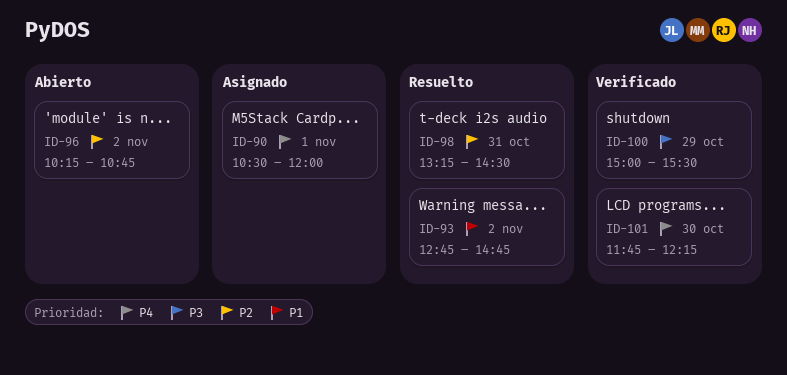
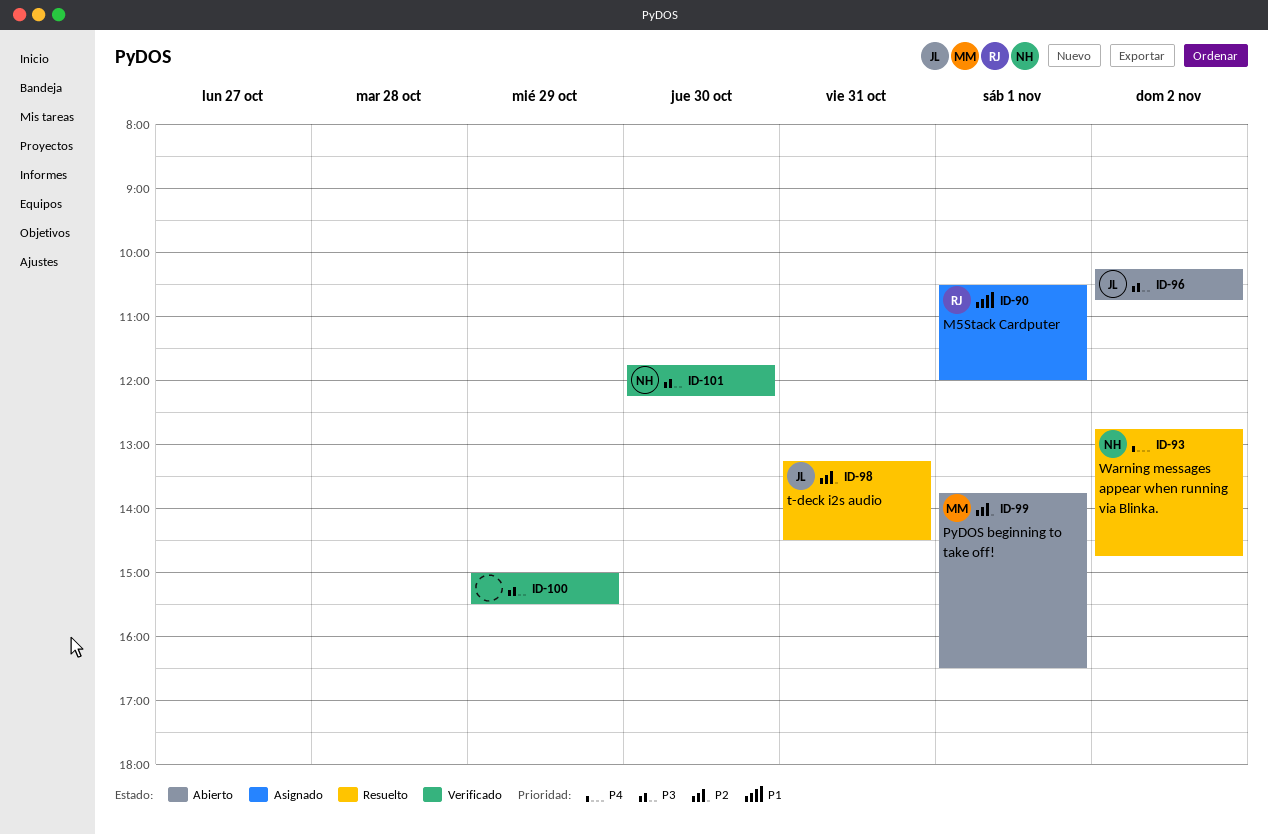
ID-90, priority: P4 -> P1
ID-93, priority: P1 -> P4
ID-96, priority: P2 -> P3
ID-99: none -> present
ID-101, priority: P4 -> P3

